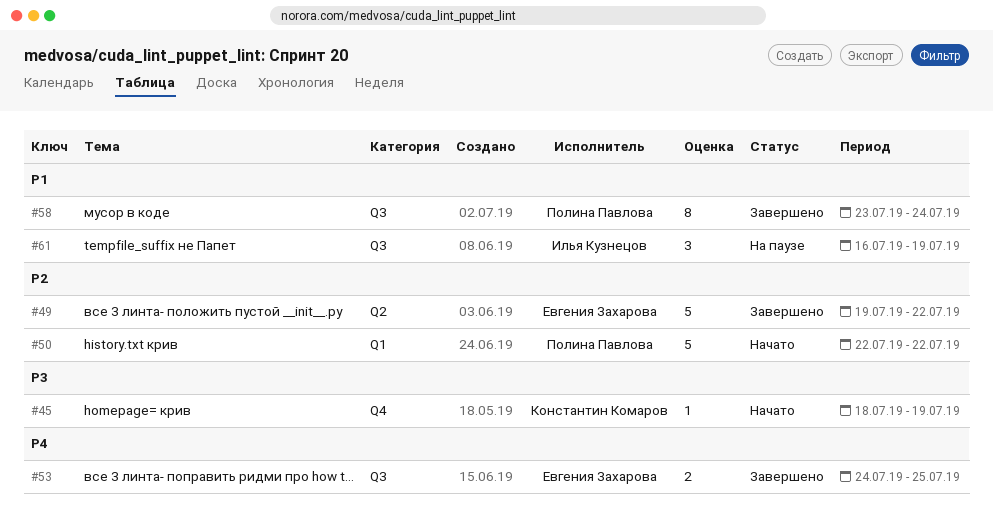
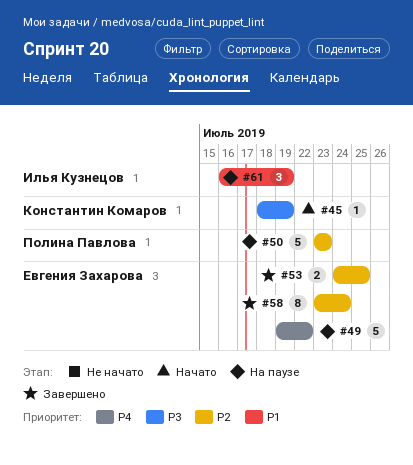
#49, status: Завершено -> На паузе
#49, priority: P2 -> P4
#50, status: Начато -> На паузе
#50, start: Jul 22 -> Jul 23
#50, due: Jul 22 -> Jul 23
#53, priority: P4 -> P2
#58, owner: Полина Павлова -> Евгения Захарова
#58, priority: P1 -> P2

